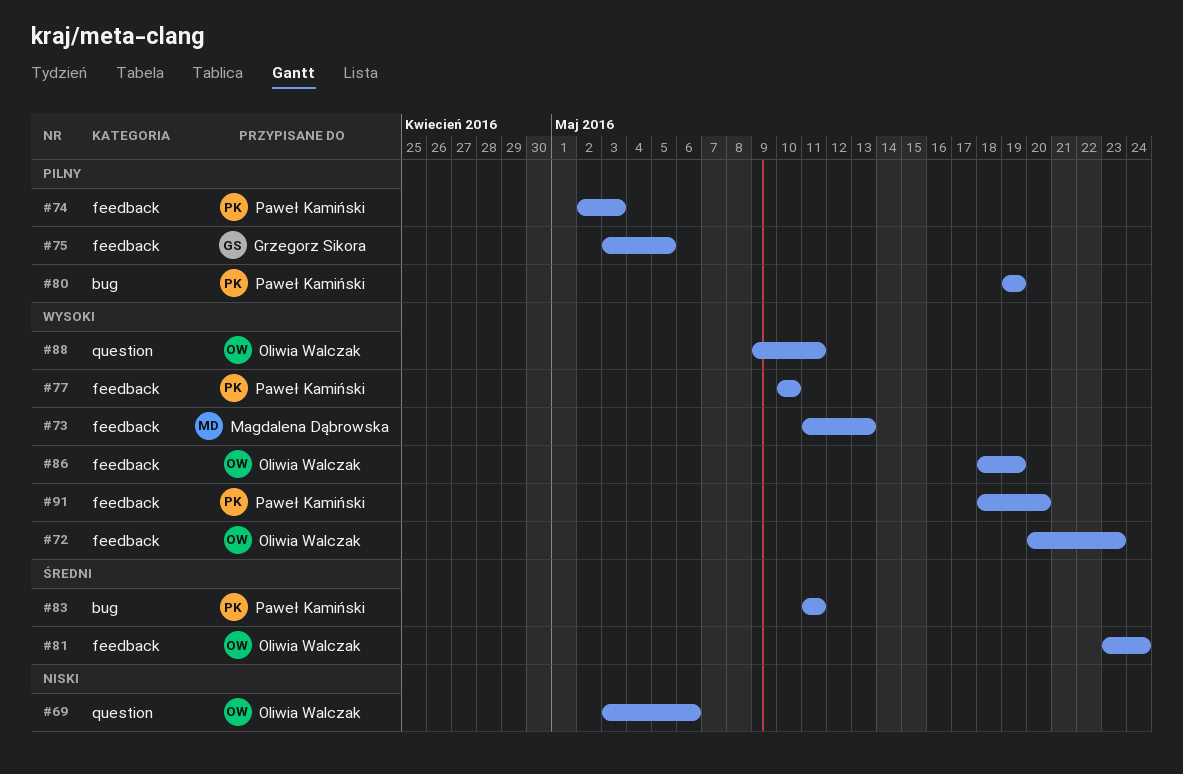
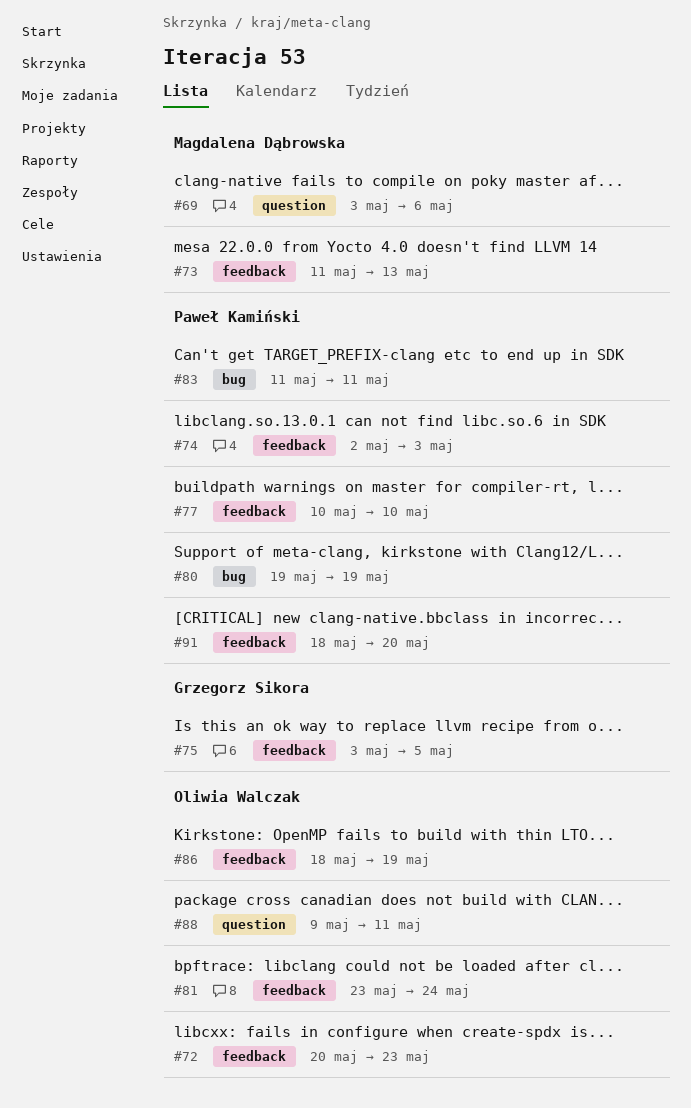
#69, owner: Oliwia Walczak -> Magdalena Dąbrowska

